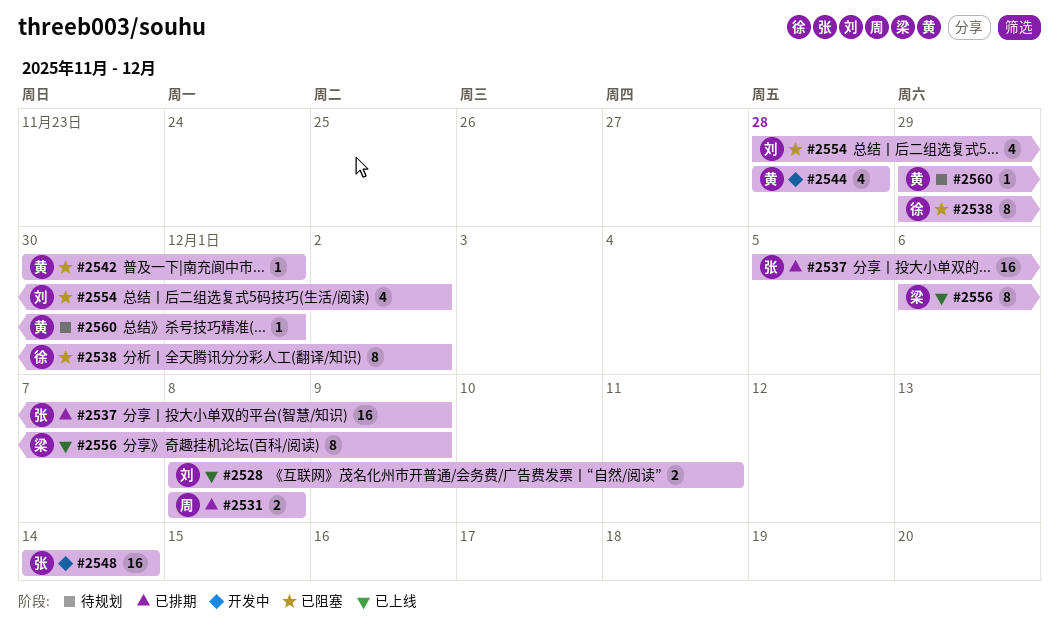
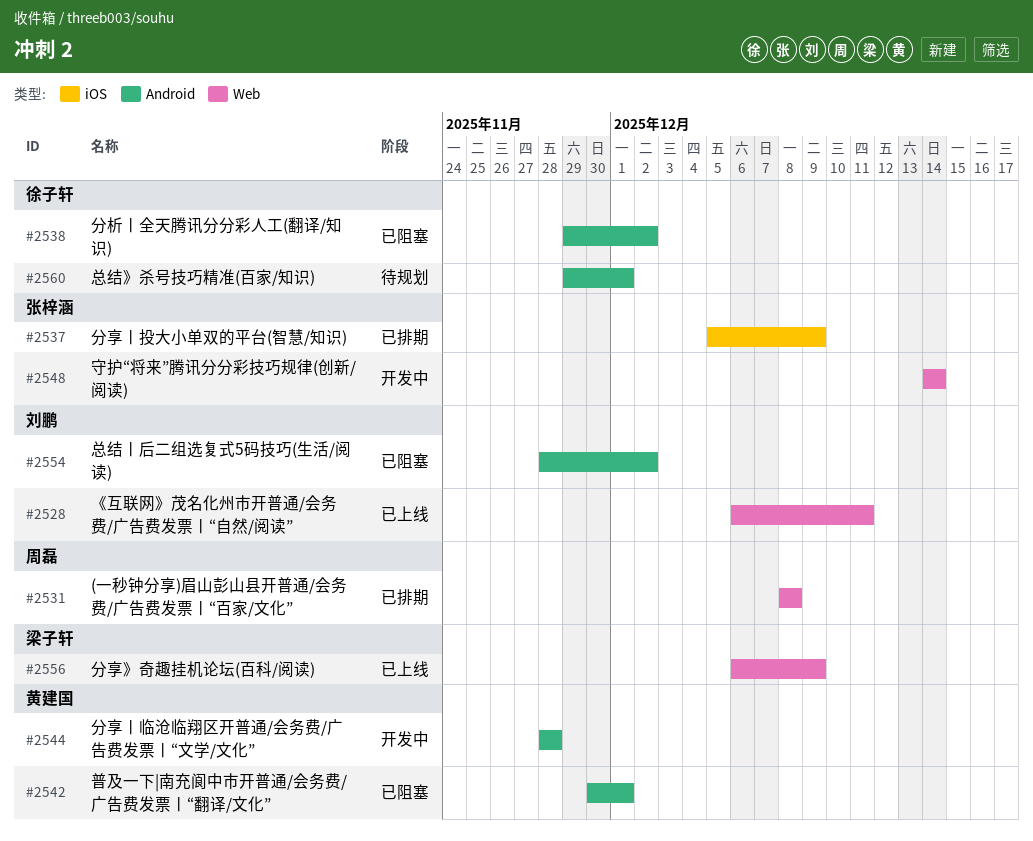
#2528, start: Dec 8 -> Dec 6
#2560, owner: 黄建国 -> 徐子轩

